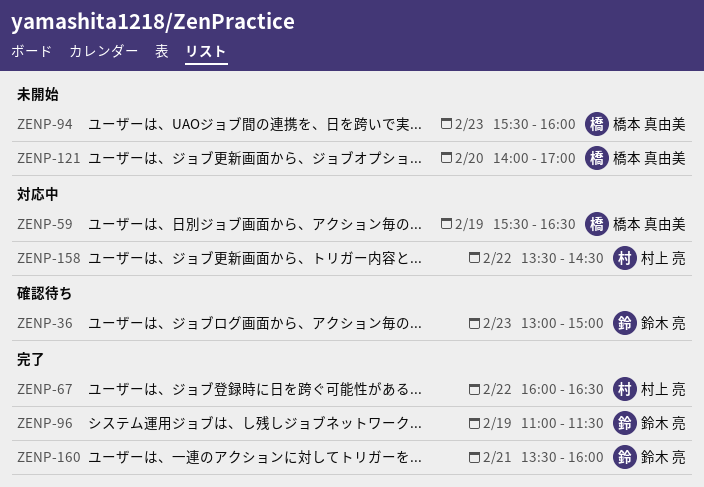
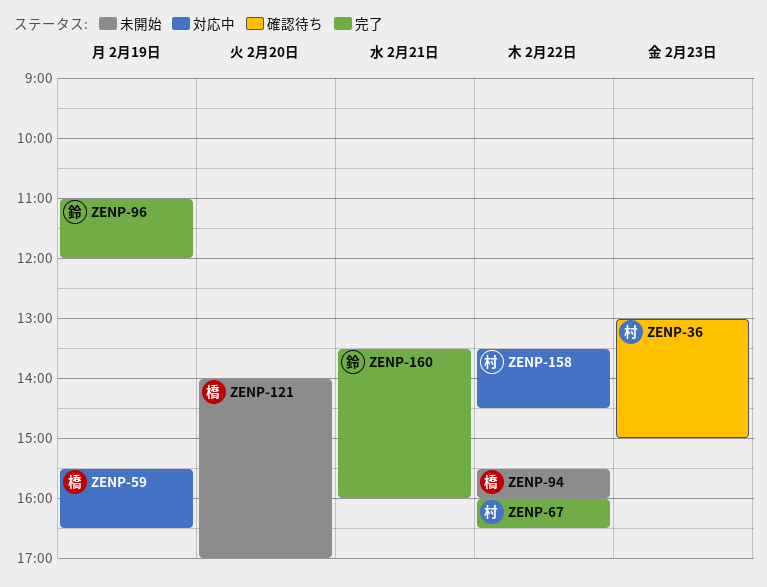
ZENP-36, owner: 鈴木 亮 -> 村上 亮
ZENP-94, day: Feb 23 -> Feb 22
ZENP-96, ends: 11:30 -> 12:00

